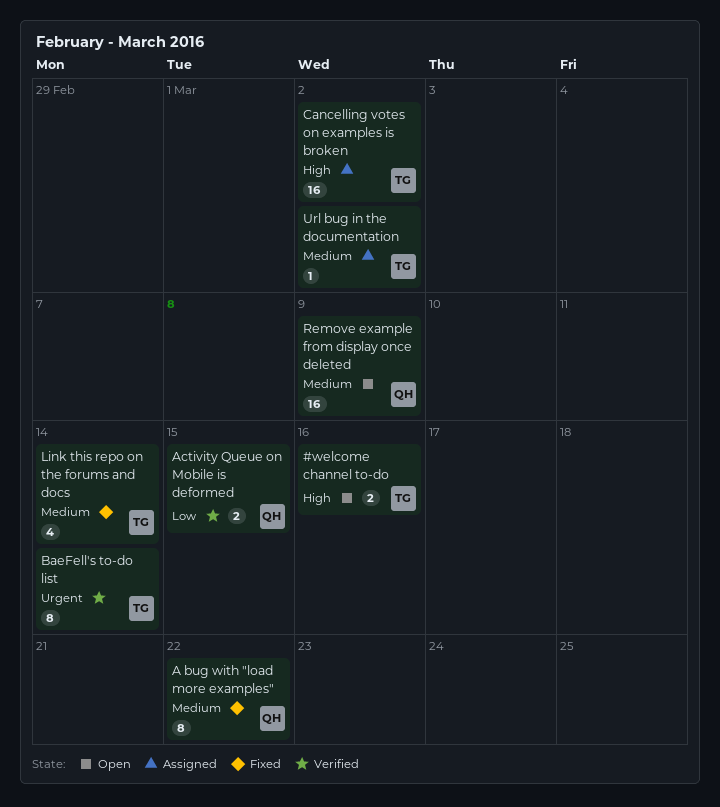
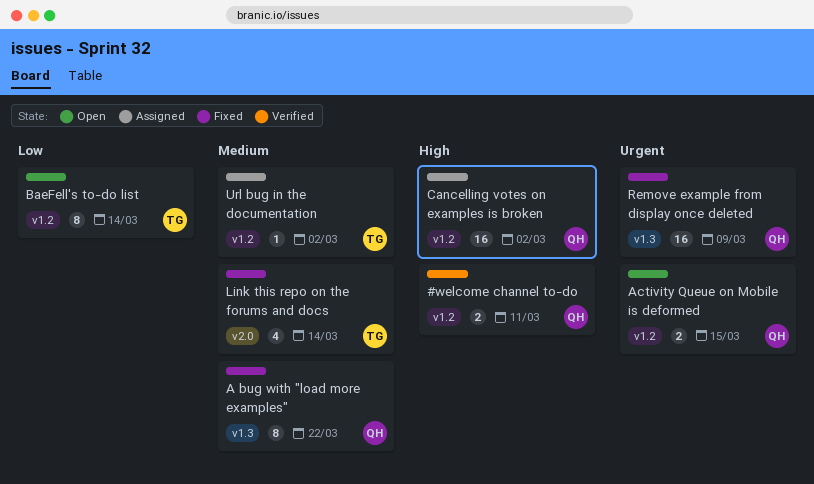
#welcome channel to-do, status: Open -> Verified
#welcome channel to-do, owner: TG -> QH
#welcome channel to-do, due: Mar 16 -> Mar 11
Activity Queue on Mobile is deformed, status: Verified -> Open
Activity Queue on Mobile is deformed, priority: Low -> Urgent
BaeFell's to-do list, status: Verified -> Open
BaeFell's to-do list, priority: Urgent -> Low
Cancelling votes on examples is broken, owner: TG -> QH
Remove example from display once deleted, status: Open -> Fixed
Remove example from display once deleted, priority: Medium -> Urgent

